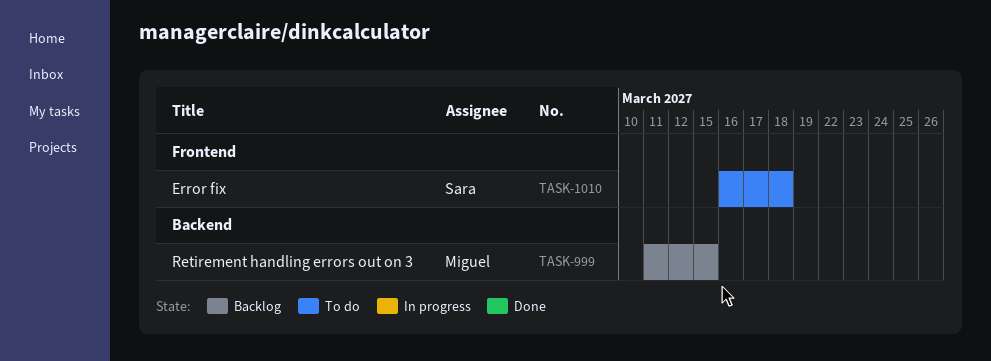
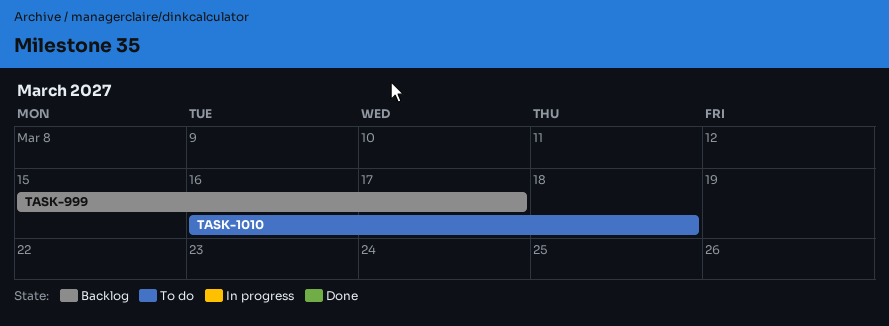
TASK-999, start: Mar 11 -> Mar 15
TASK-999, due: Mar 15 -> Mar 17

